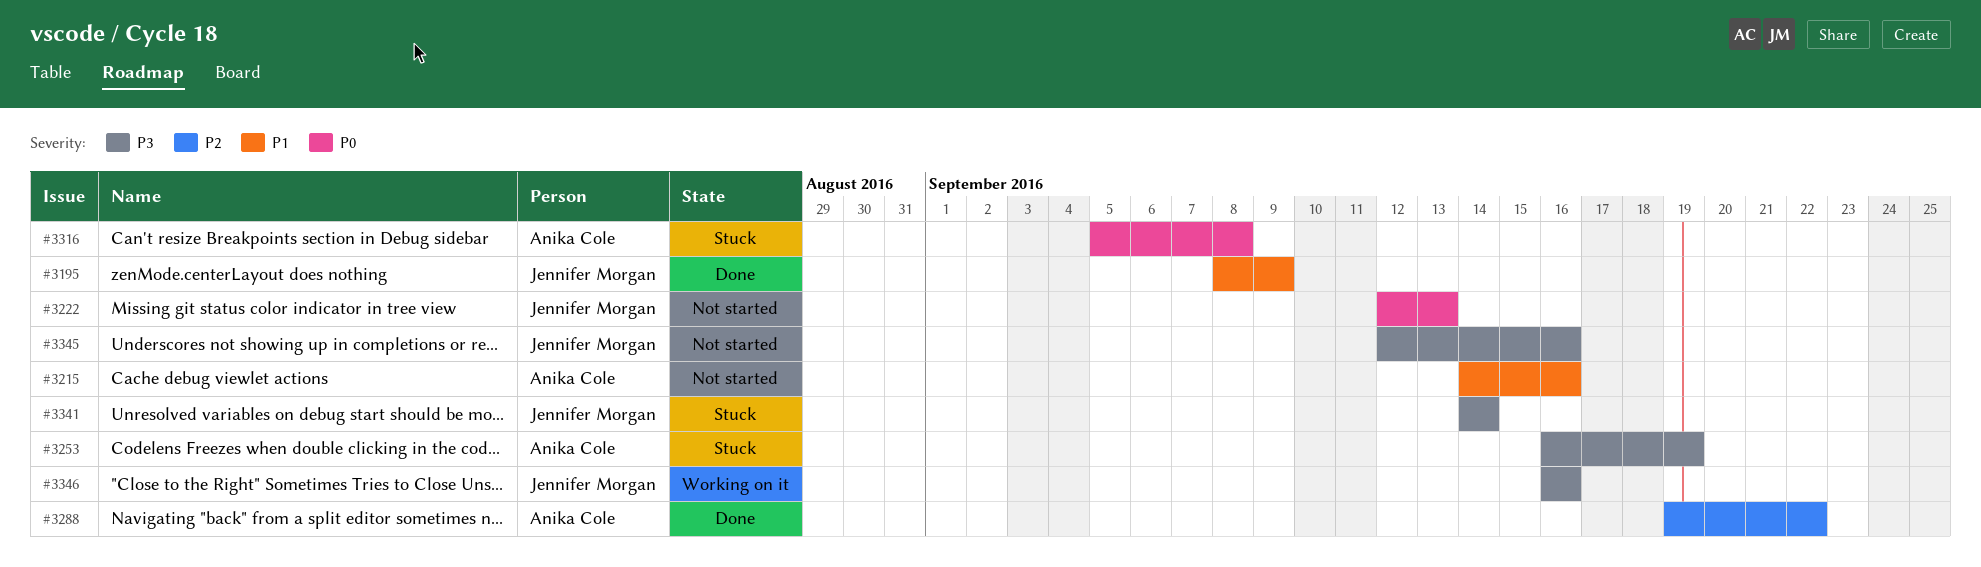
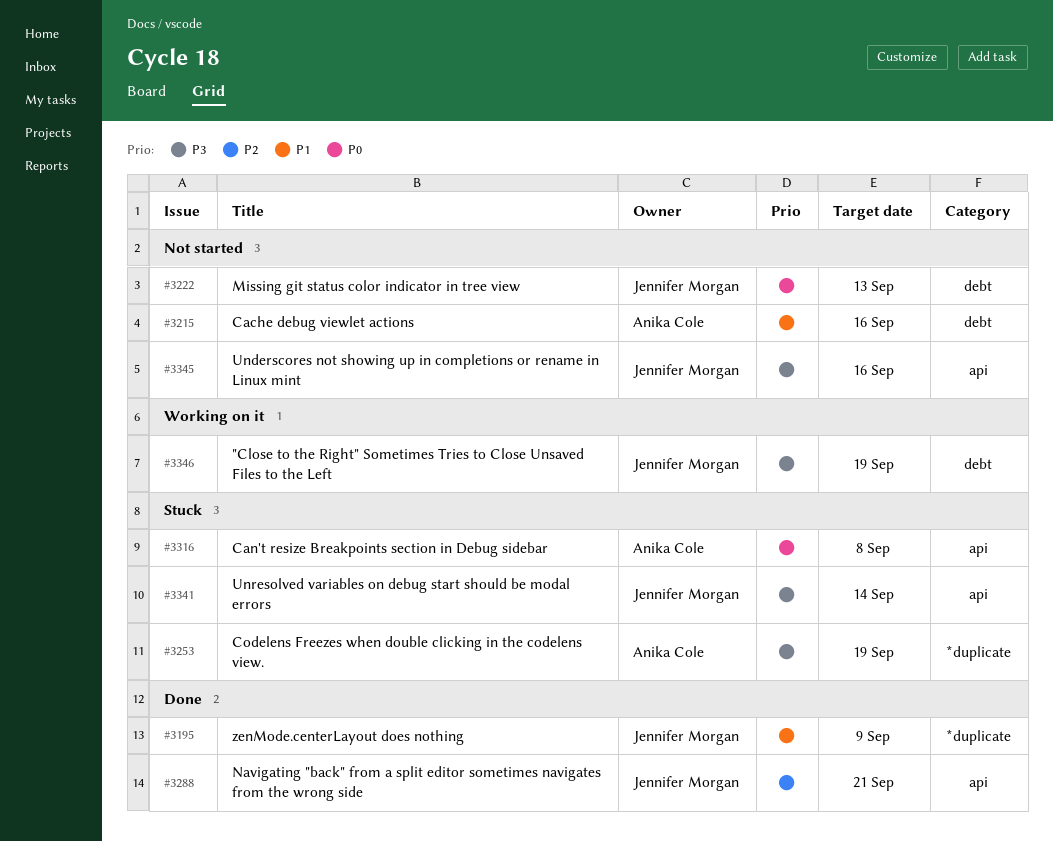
#3288, owner: Anika Cole -> Jennifer Morgan
#3288, due: Sep 22 -> Sep 21
#3346, due: Sep 16 -> Sep 19

